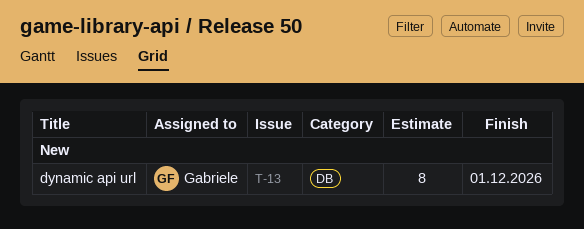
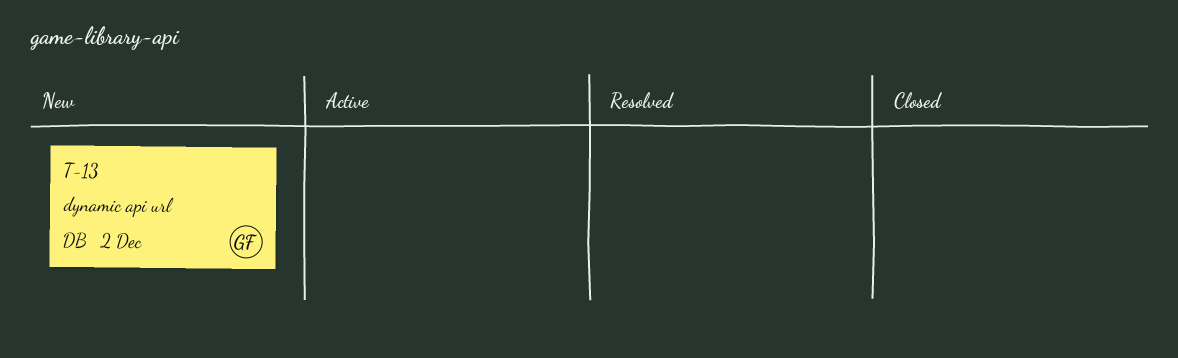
T-13, due: Dec 1 -> Dec 2

